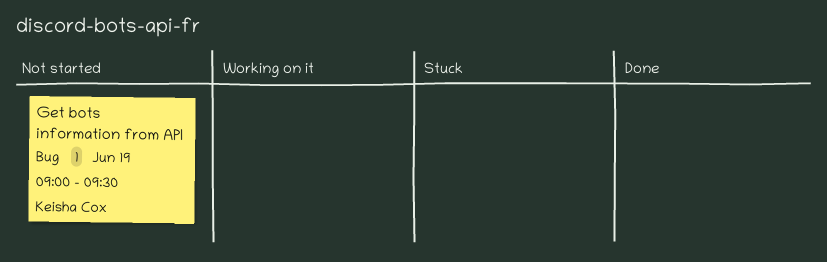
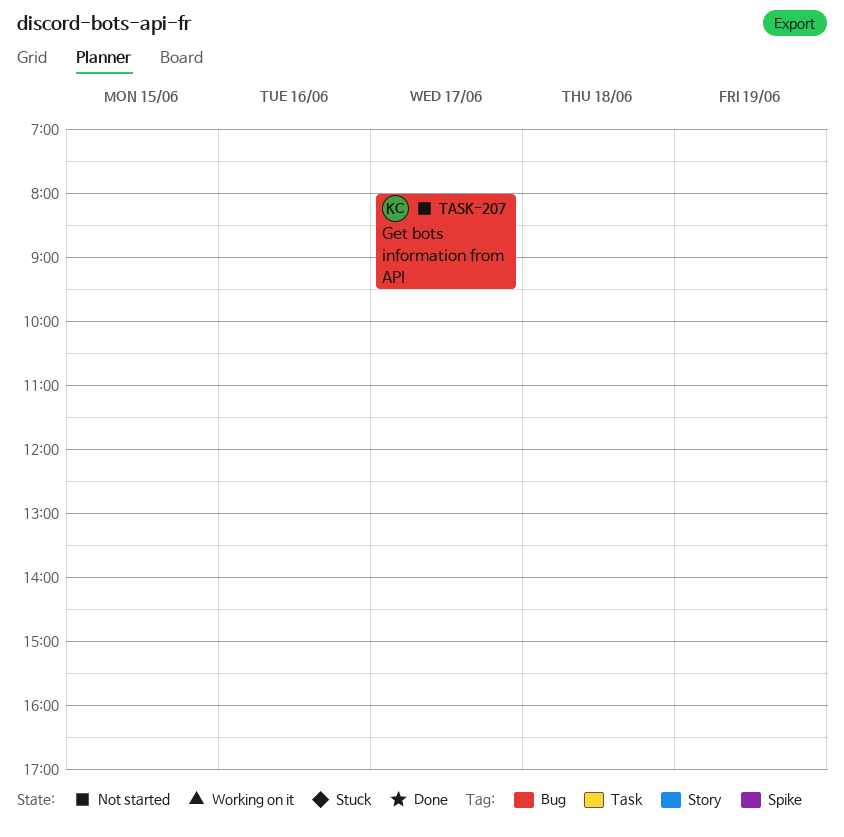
Get bots information from API, day: Jun 19 -> Jun 17
Get bots information from API, begins: 09:00 -> 08:00

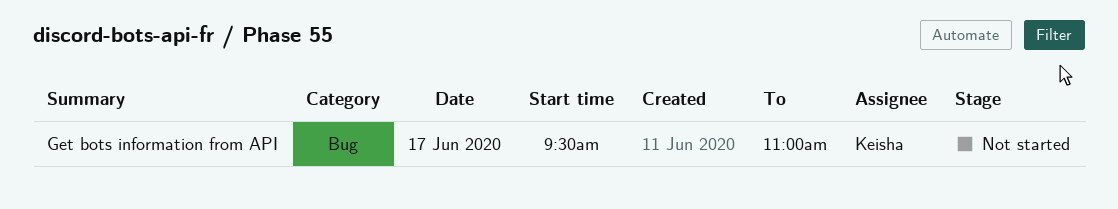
Get bots information from API, begins: 08:00 -> 09:30
Get bots information from API, ends: 09:30 -> 11:00

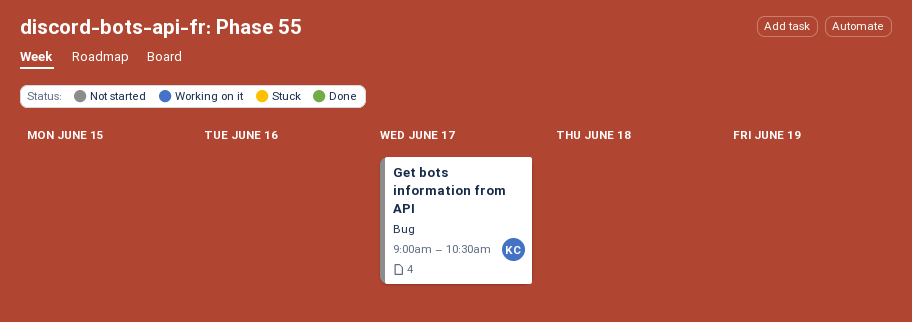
Get bots information from API, begins: 09:30 -> 09:00
Get bots information from API, ends: 11:00 -> 10:30

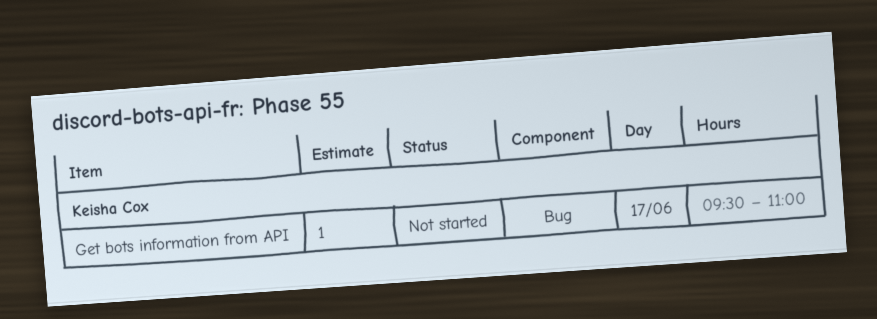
Get bots information from API, begins: 09:00 -> 09:30
Get bots information from API, ends: 10:30 -> 11:00

